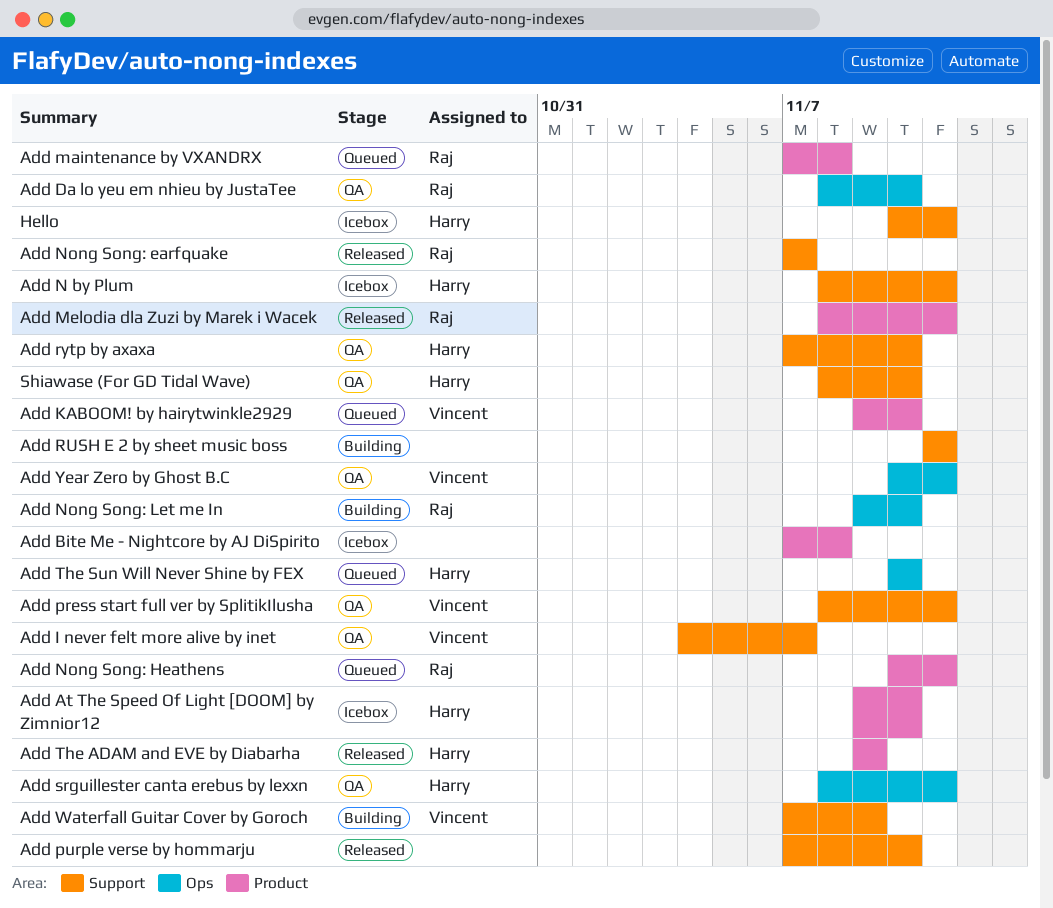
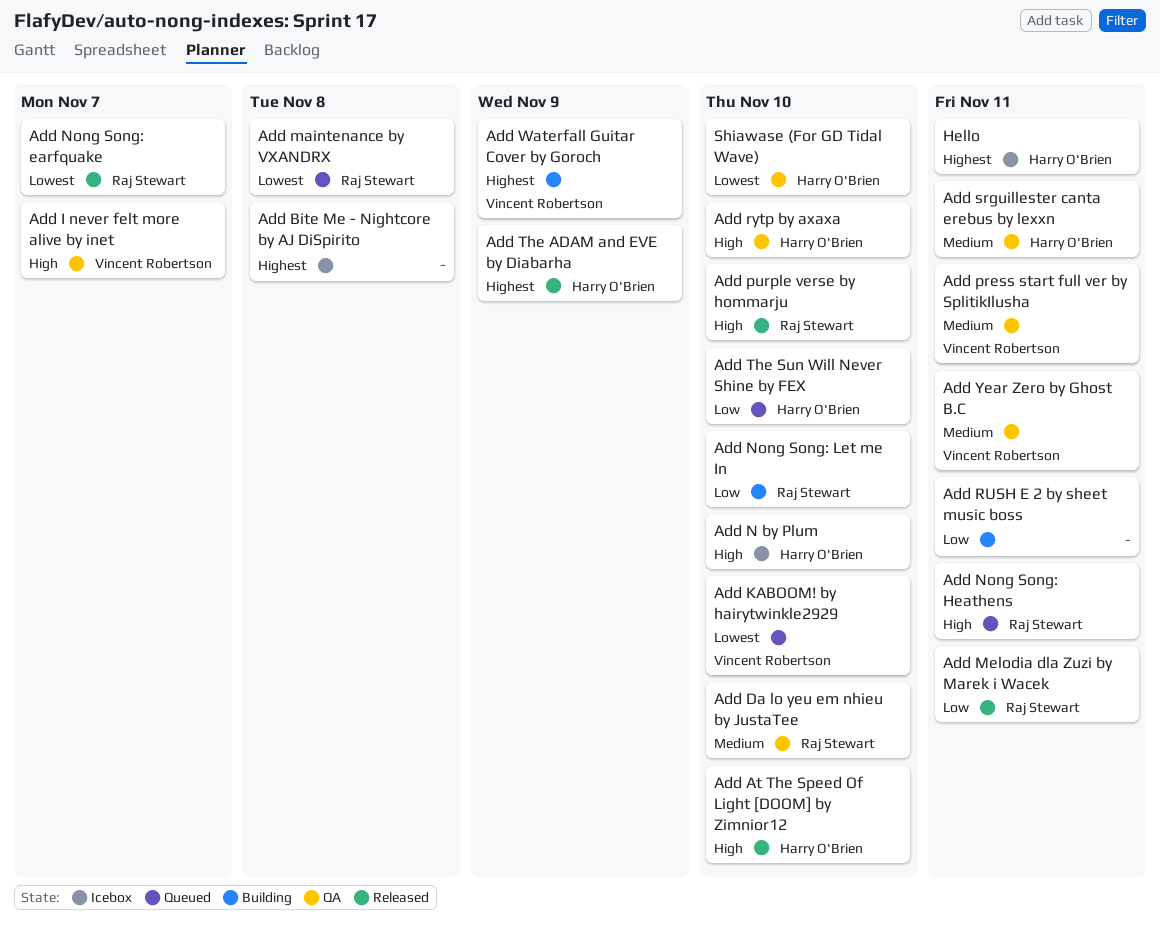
Add At The Speed Of Light [DOOM] by Zimnior12, status: Icebox -> Released
Add N by Plum, due: Nov 11 -> Nov 10
Add purple verse by hommarju, owner: none -> Raj Stewart

